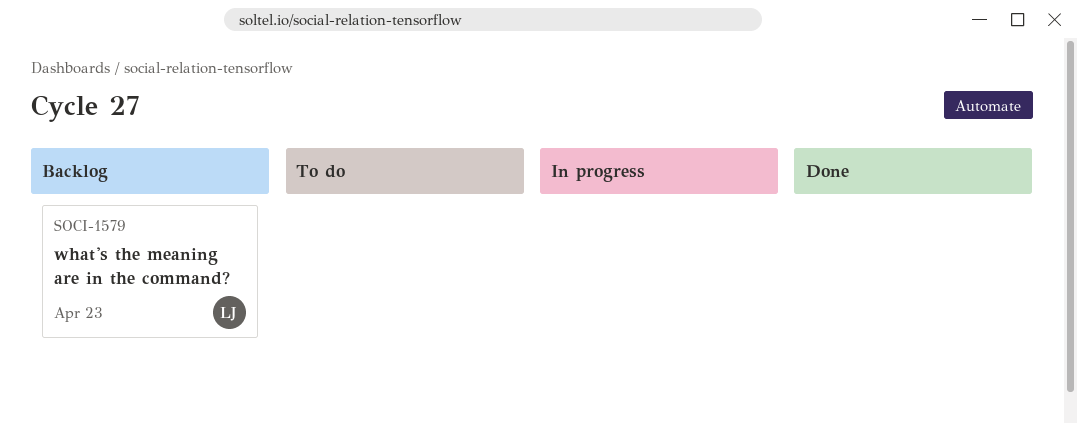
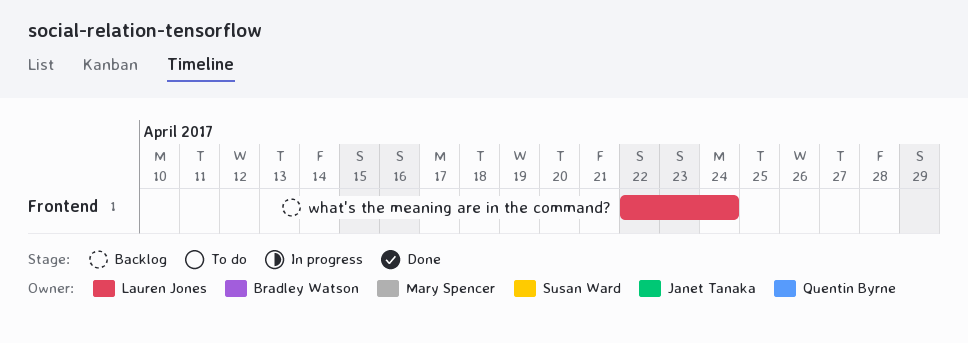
what's the meaning are in the command?, due: Apr 23 -> Apr 24

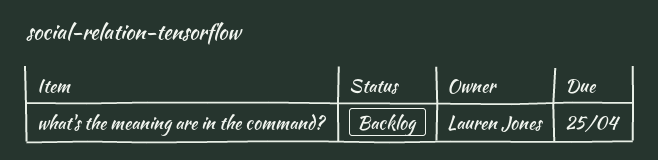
what's the meaning are in the command?, due: Apr 24 -> Apr 25

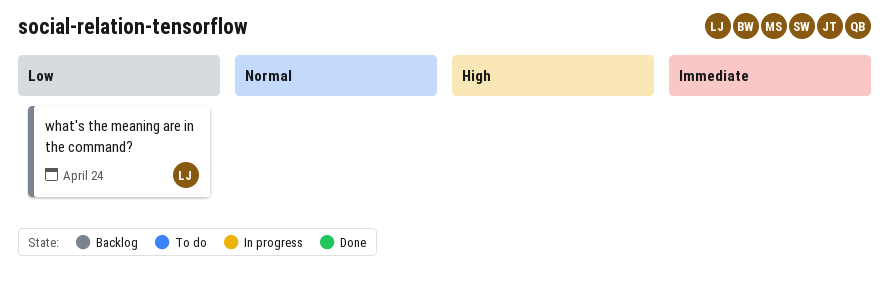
what's the meaning are in the command?, due: Apr 25 -> Apr 24

